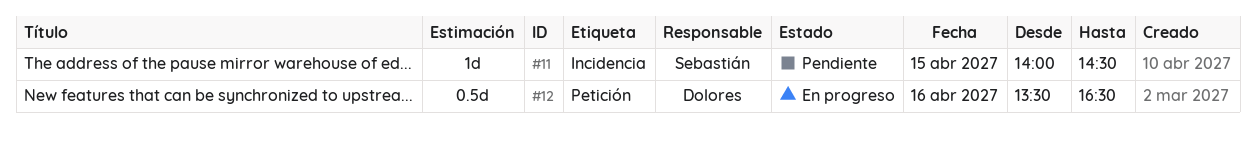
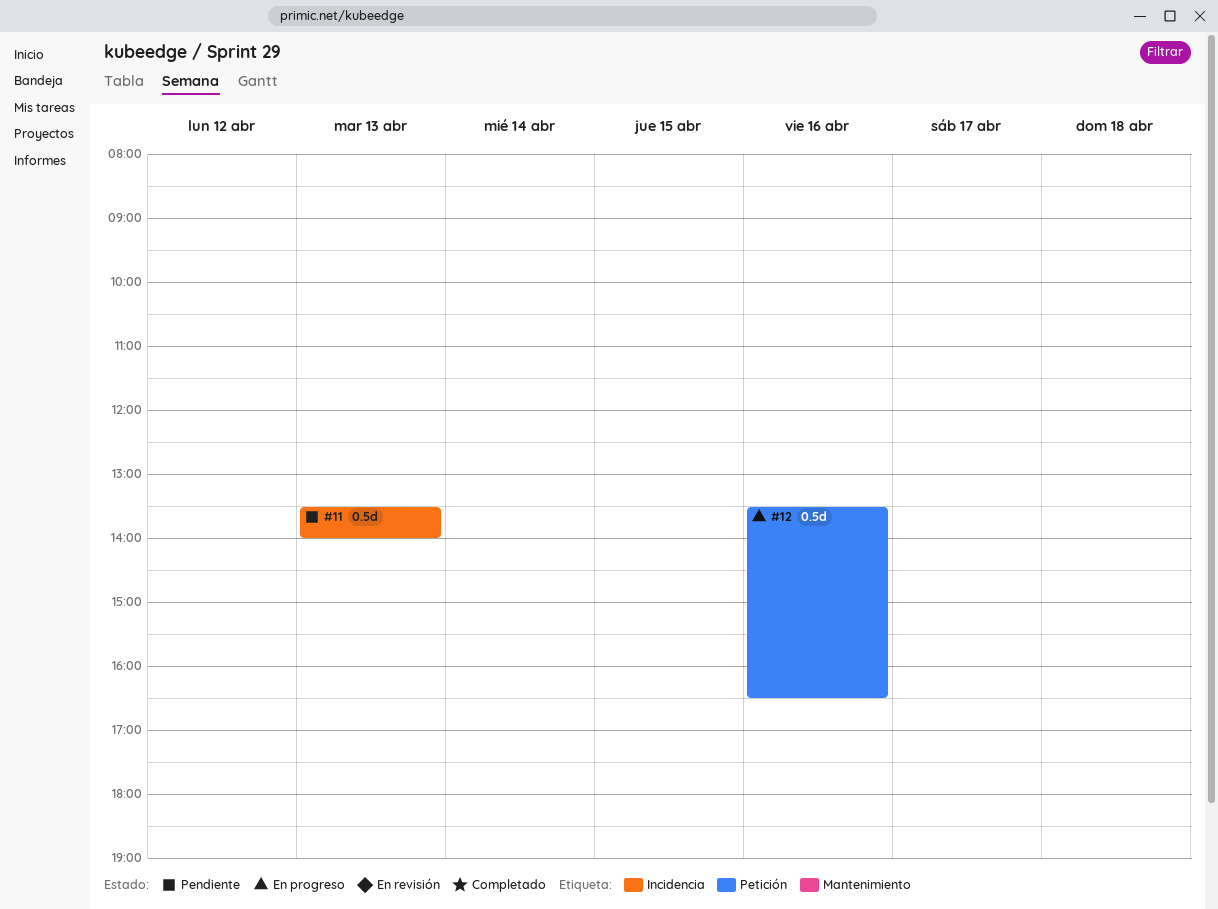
#11, estimate: 1d -> 0.5d
#11, day: Apr 15 -> Apr 13
#11, begins: 14:00 -> 13:30
#11, ends: 14:30 -> 14:00

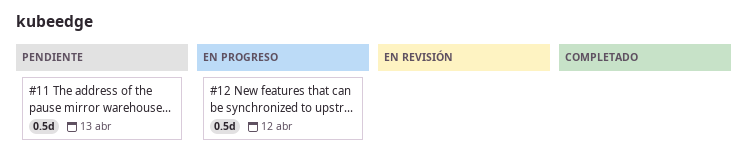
#12, day: Apr 16 -> Apr 12

